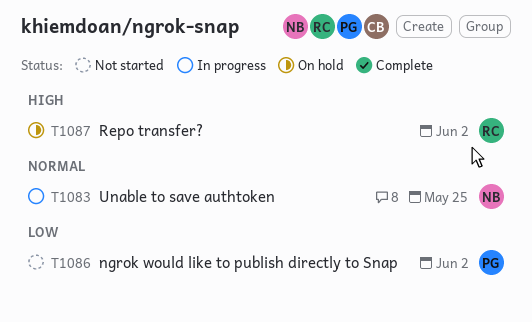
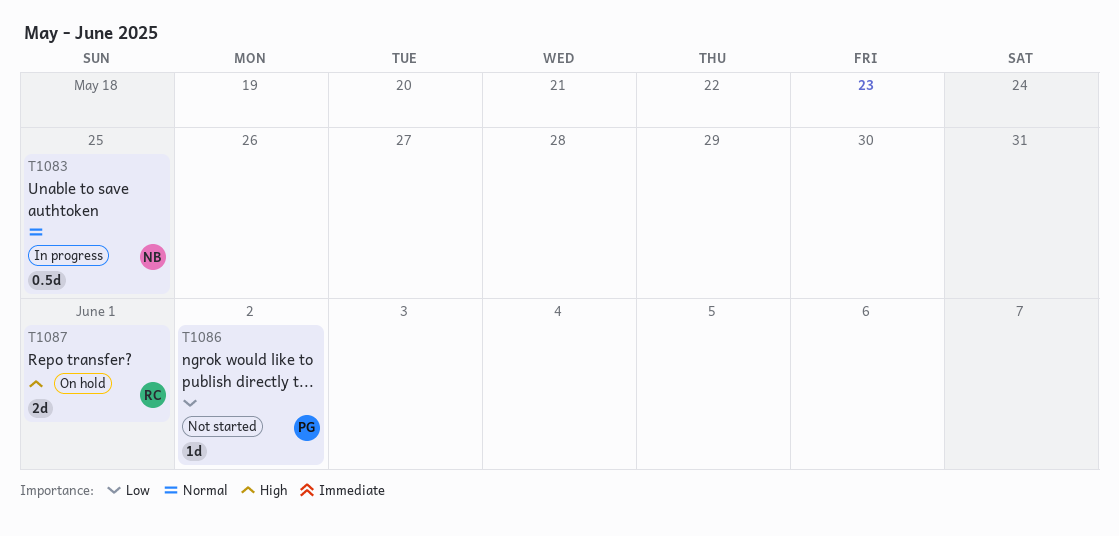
T1087, due: Jun 2 -> Jun 1

